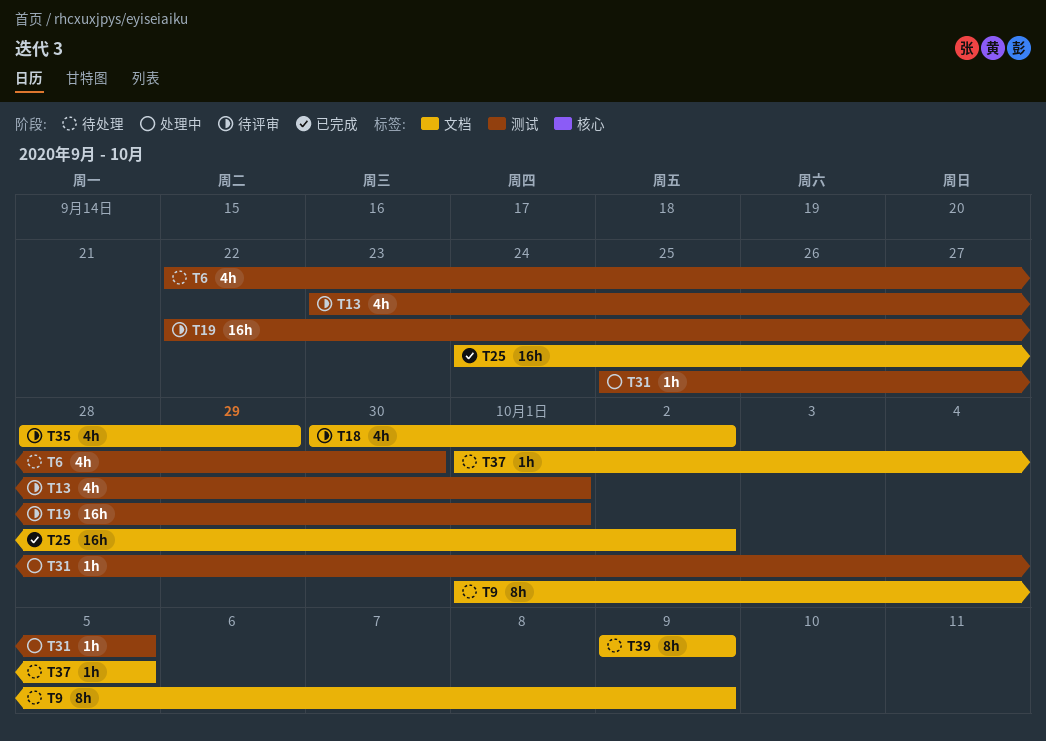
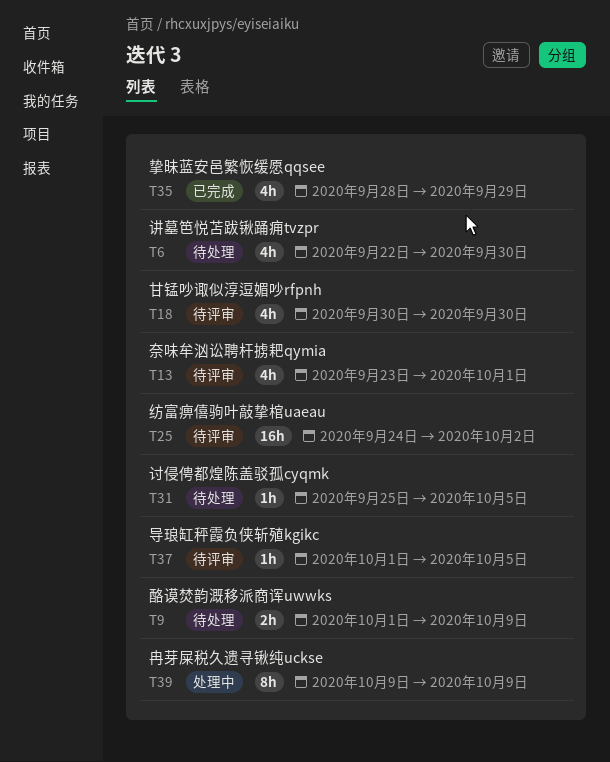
T9, estimate: 8h -> 2h
T18, due: Oct 2 -> Sep 30
T19: present -> none
T25, status: 已完成 -> 待评审
T31, status: 处理中 -> 待处理
T35, status: 待评审 -> 已完成
T37, status: 待处理 -> 待评审
T39, status: 待处理 -> 处理中

